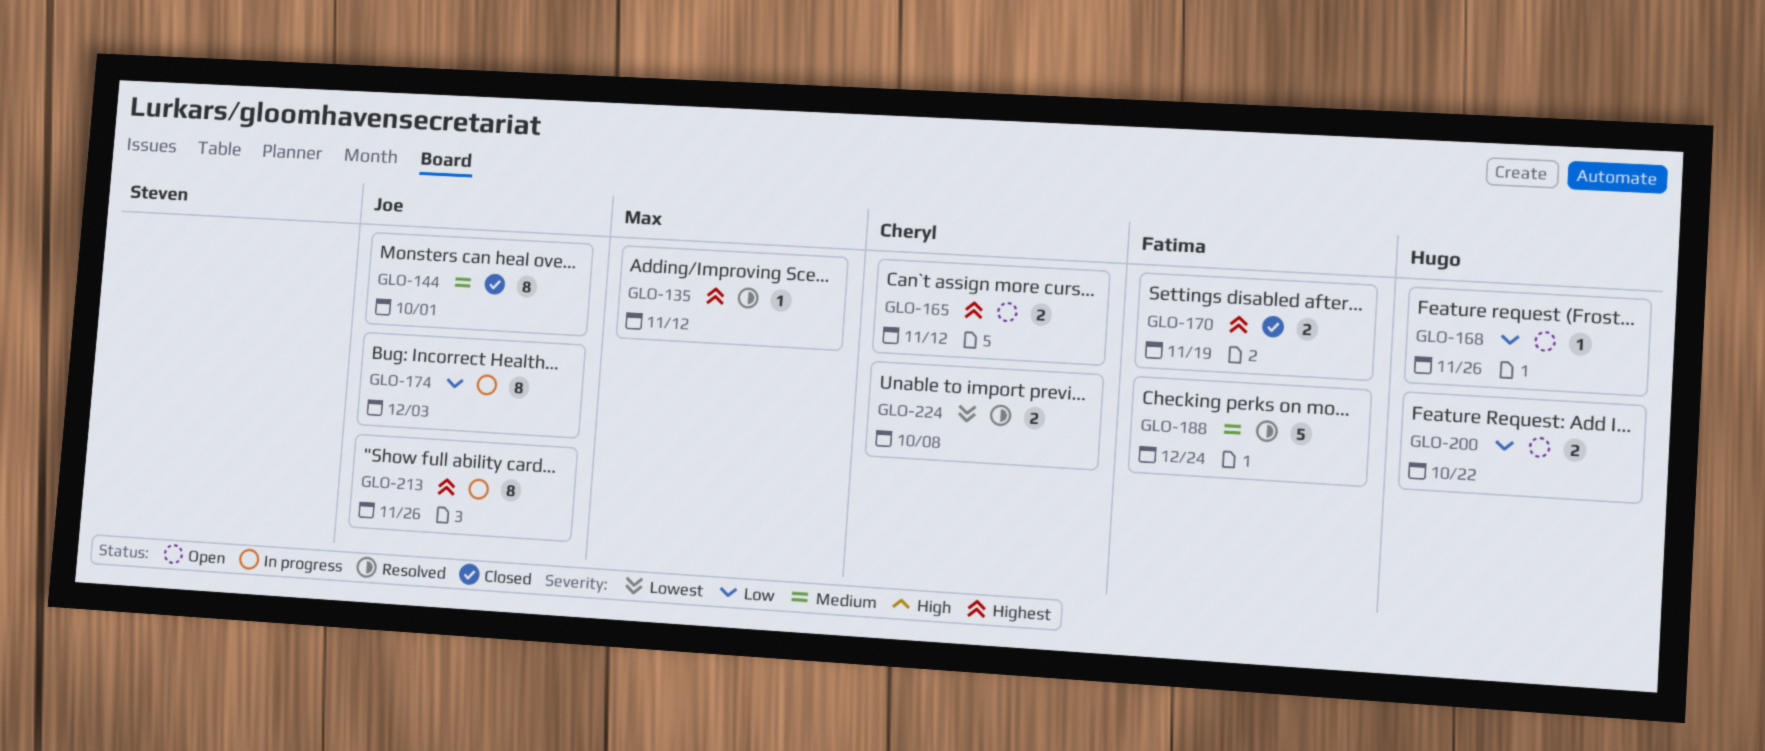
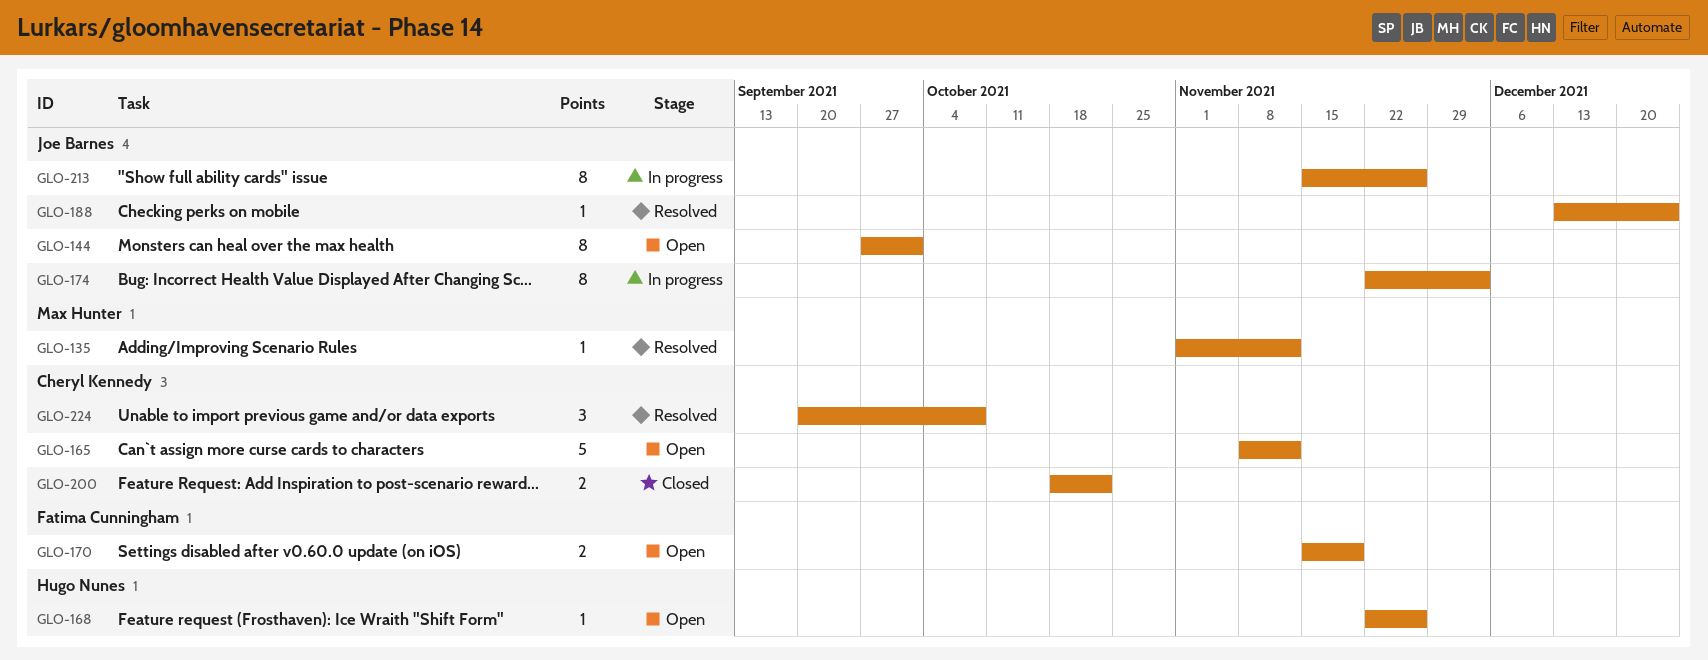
GLO-144, status: Closed -> Open
GLO-165, estimate: 2 -> 5
GLO-170, status: Closed -> Open
GLO-188, owner: Fatima Cunningham -> Joe Barnes
GLO-188, estimate: 5 -> 1
GLO-200, status: Open -> Closed
GLO-200, owner: Hugo Nunes -> Cheryl Kennedy
GLO-224, estimate: 2 -> 3

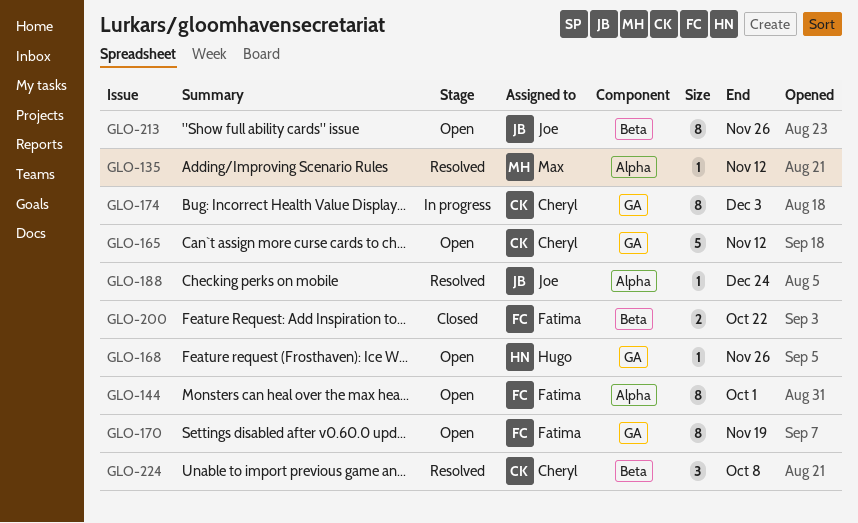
GLO-144, owner: Joe Barnes -> Fatima Cunningham
GLO-170, estimate: 2 -> 8
GLO-174, owner: Joe Barnes -> Cheryl Kennedy
GLO-200, owner: Cheryl Kennedy -> Fatima Cunningham
GLO-213, status: In progress -> Open

